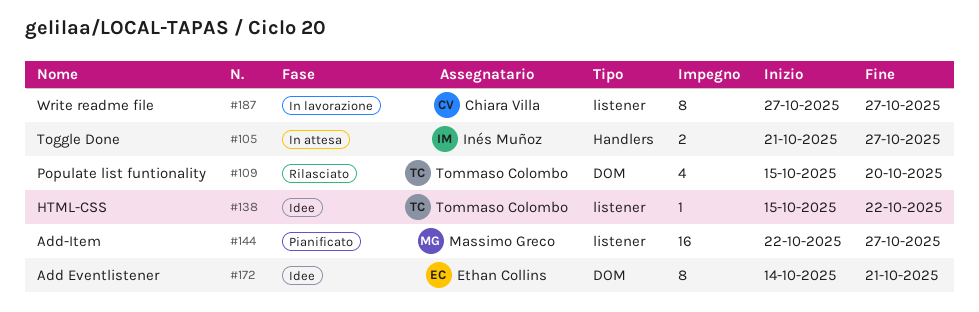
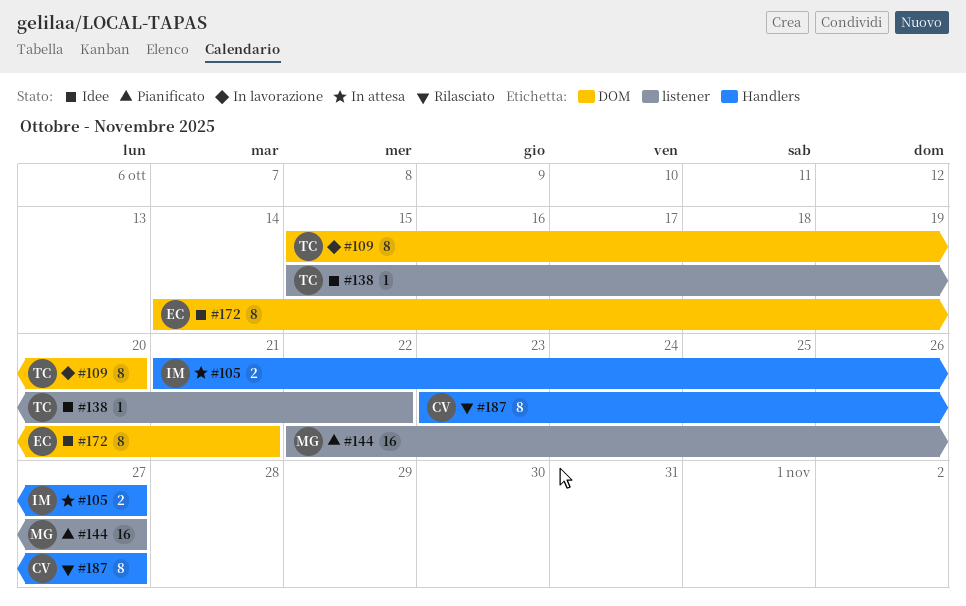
#109, status: Rilasciato -> In lavorazione
#109, estimate: 4 -> 8
#187, status: In lavorazione -> Rilasciato
#187, label: listener -> Handlers
#187, start: Oct 27 -> Oct 23

